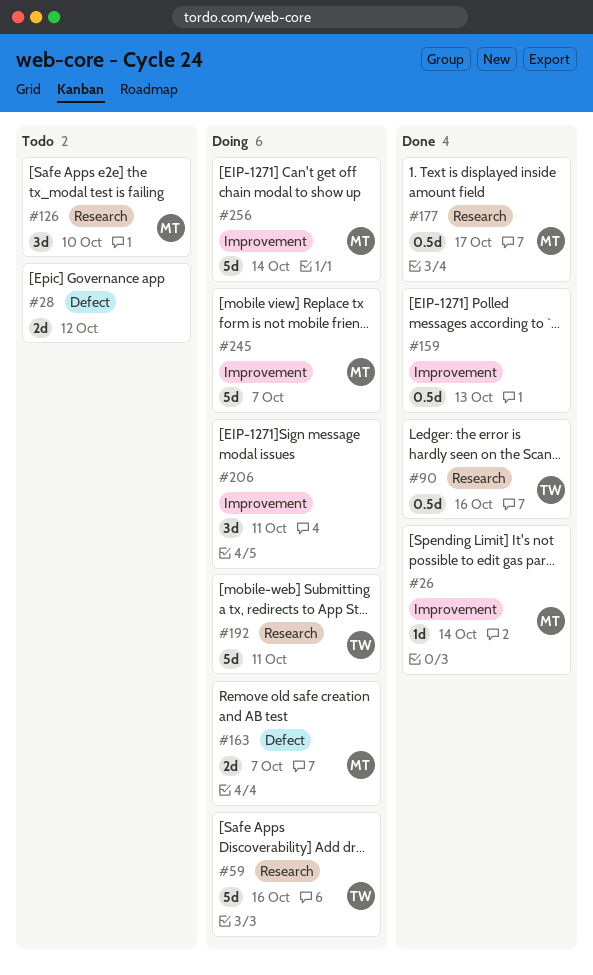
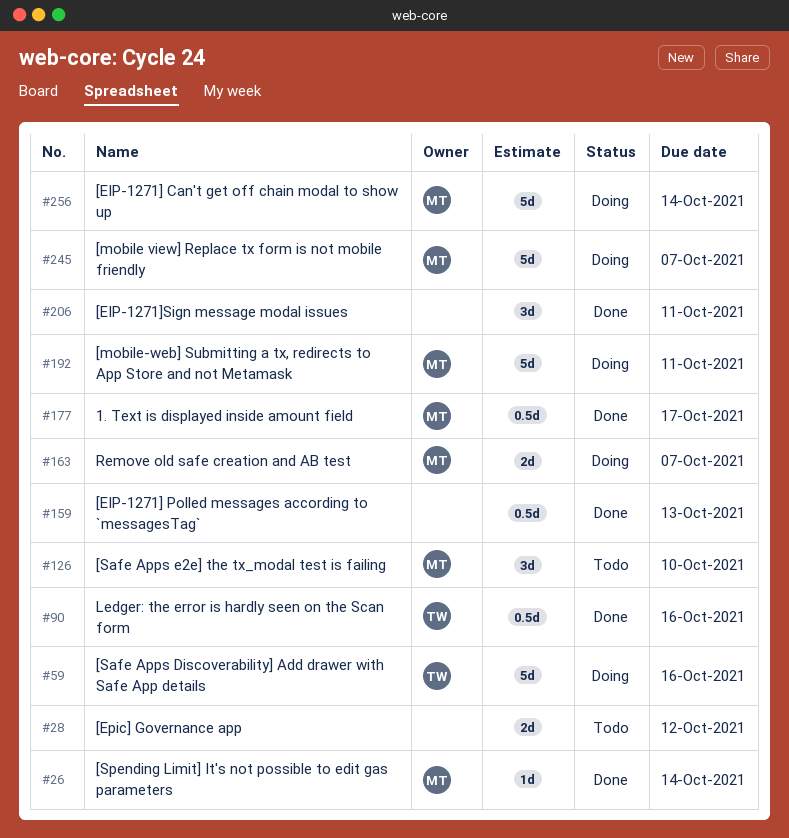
#192, owner: TW -> MT
#206, status: Doing -> Done

